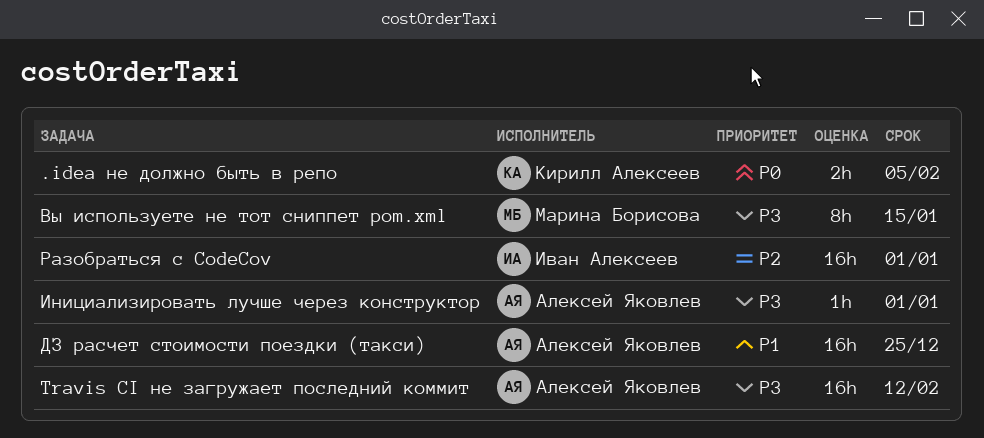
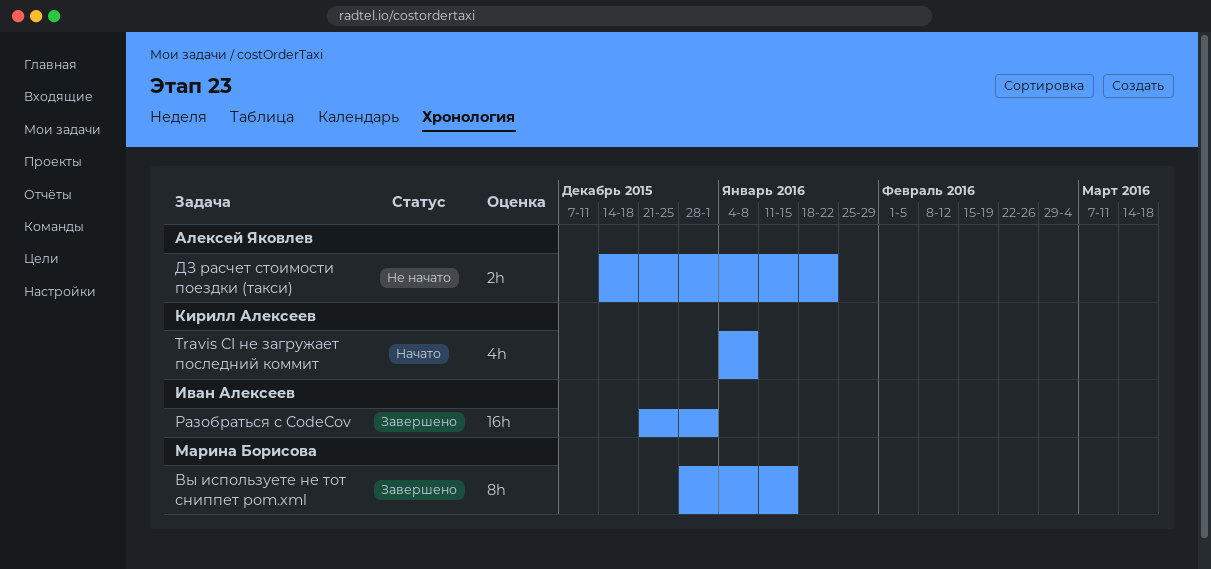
.idea не должно быть в репо: present -> none
Travis CI не загружает последний коммит, owner: Алексей Яковлев -> Кирилл Алексеев
Travis CI не загружает последний коммит, estimate: 16h -> 4h
Travis CI не загружает последний коммит, due: Feb 12 -> Jan 8
ДЗ расчет стоимости поездки (такси), estimate: 16h -> 2h
ДЗ расчет стоимости поездки (такси), due: Dec 25 -> Jan 22
Инициализировать лучше через конструктор: present -> none

